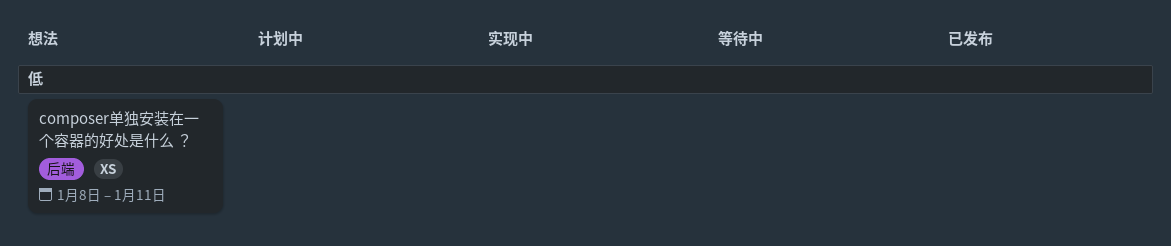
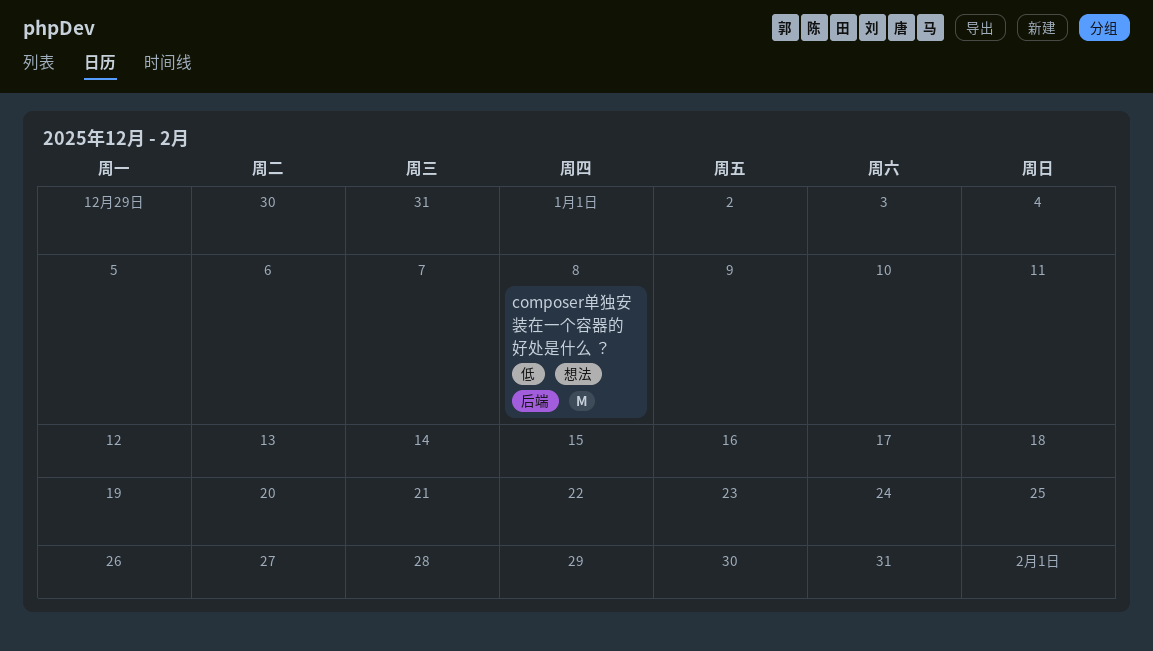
composer单独安装在一个容器的好处是什么 ？, estimate: XS -> M
composer单独安装在一个容器的好处是什么 ？, due: Jan 11 -> Jan 8

